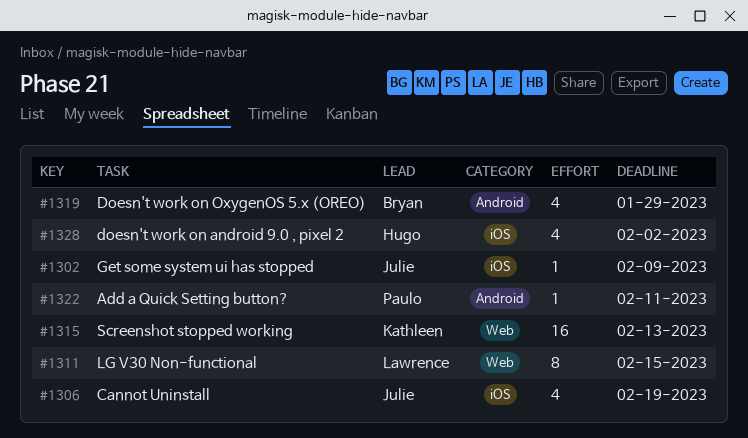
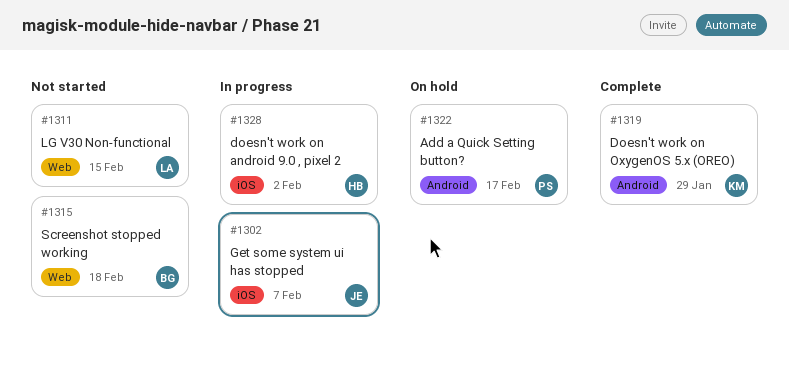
#1302, due: Feb 9 -> Feb 7
#1306: present -> none
#1315, owner: Kathleen -> Bryan
#1315, due: Feb 13 -> Feb 18
#1319, owner: Bryan -> Kathleen
#1322, due: Feb 11 -> Feb 17

